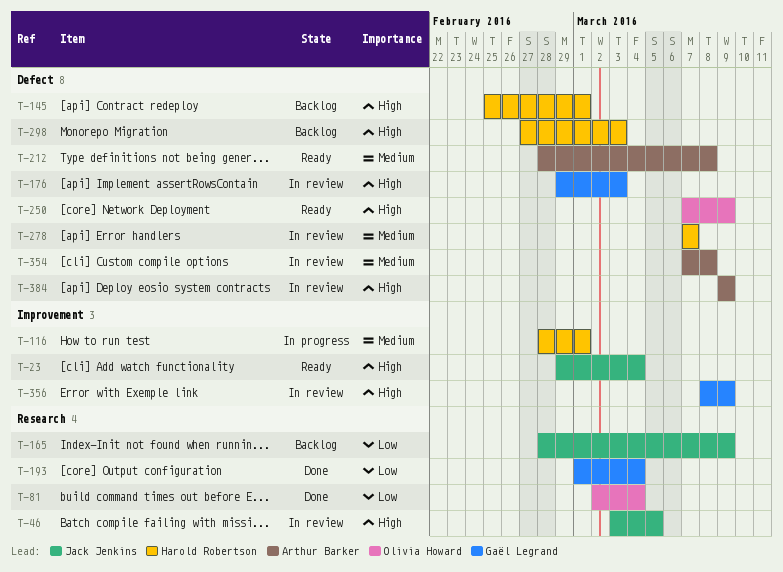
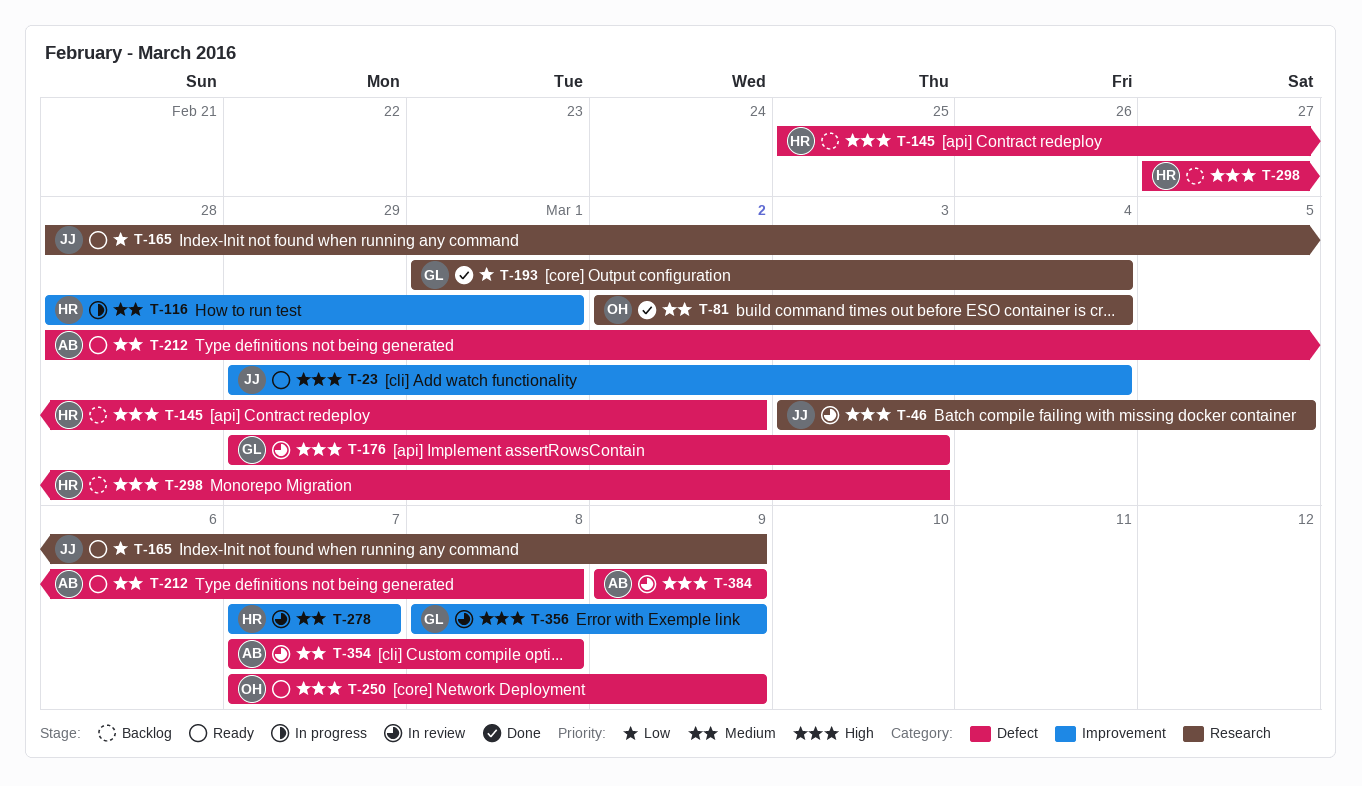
T-81, priority: Low -> Medium
T-145, due: Mar 1 -> Mar 2
T-165, status: Backlog -> Ready
T-278, label: Defect -> Improvement

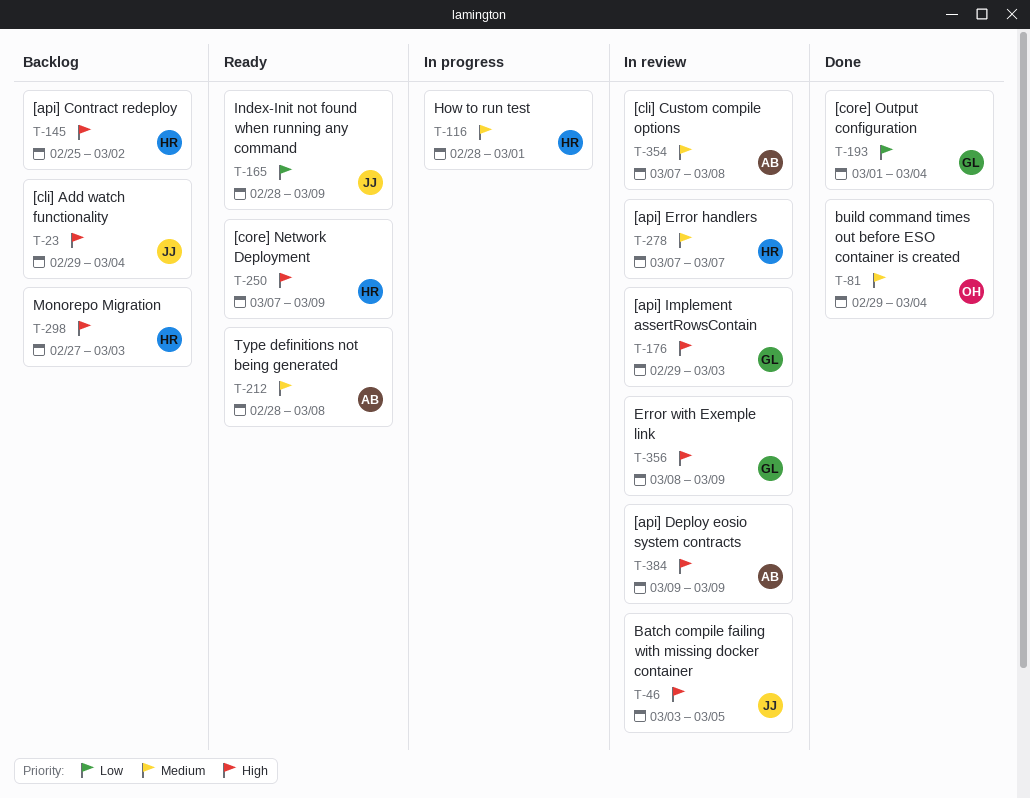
T-23, status: Ready -> Backlog
T-81, start: Mar 2 -> Feb 29
T-250, owner: OH -> HR

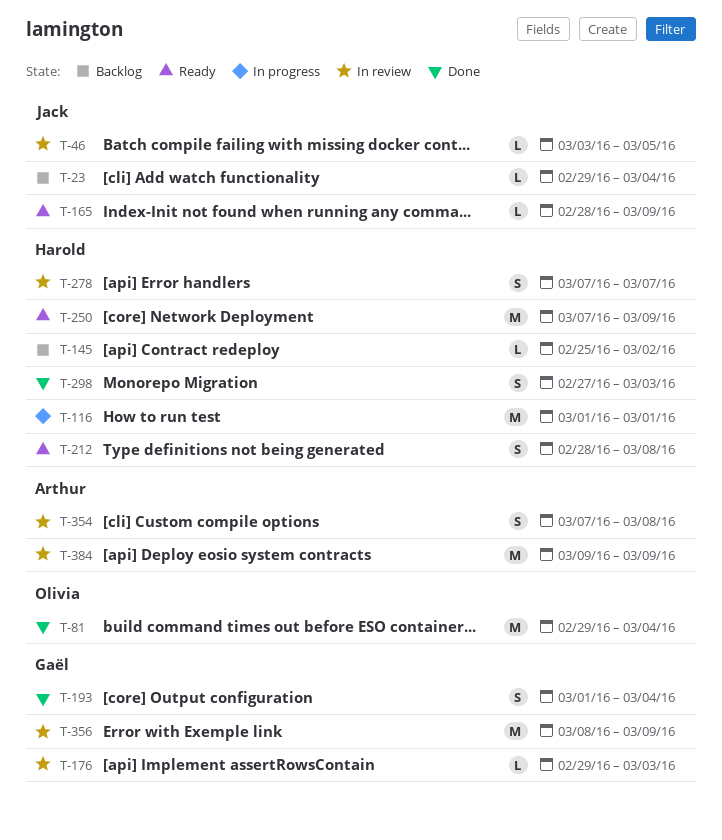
T-116, start: Feb 28 -> Mar 1
T-212, owner: Arthur -> Harold
T-298, status: Backlog -> Done

